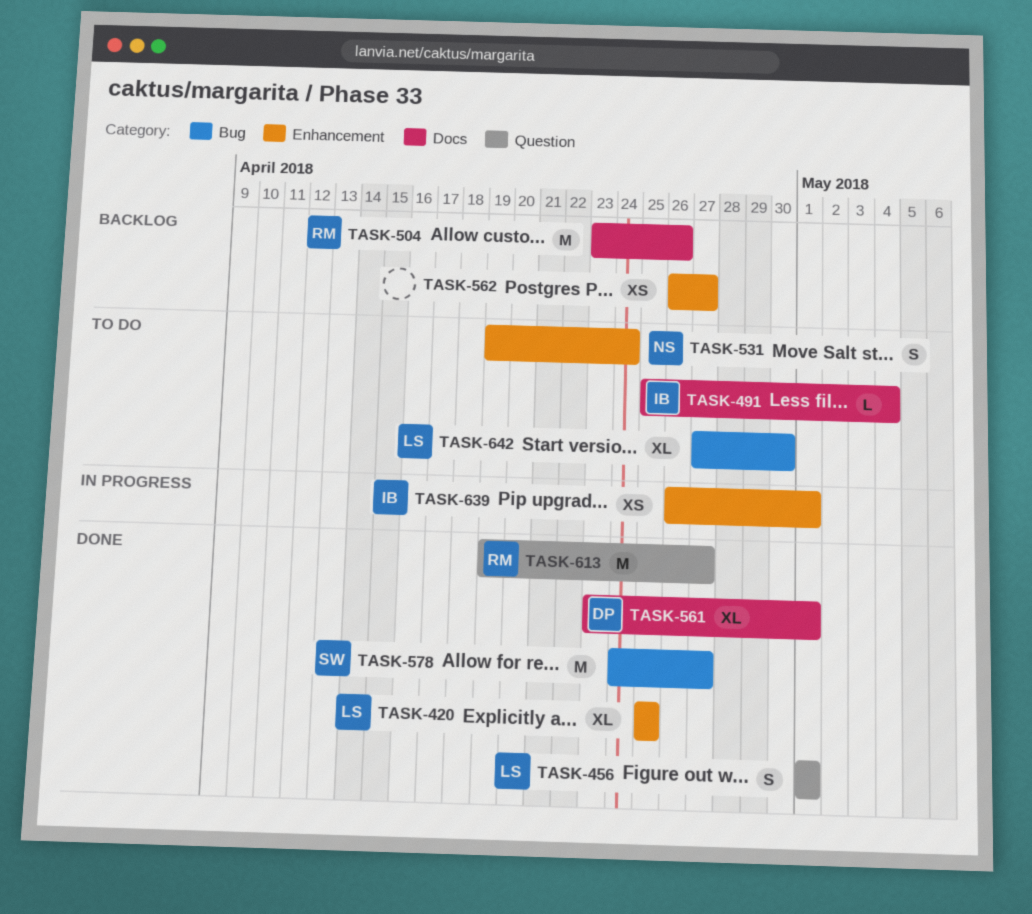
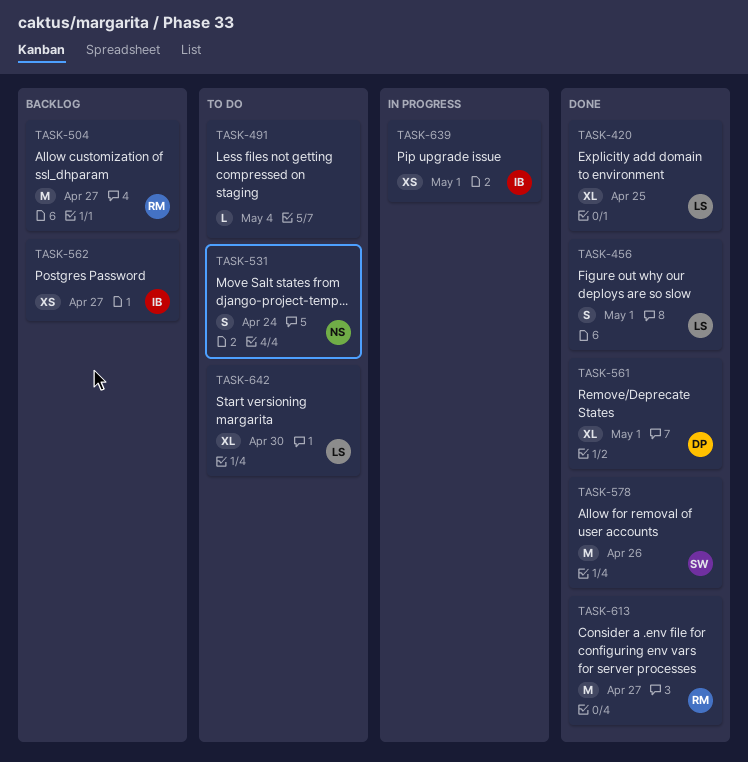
TASK-491, owner: IB -> none
TASK-504, due: Apr 26 -> Apr 27
TASK-562, owner: none -> IB
TASK-578, due: Apr 27 -> Apr 26

